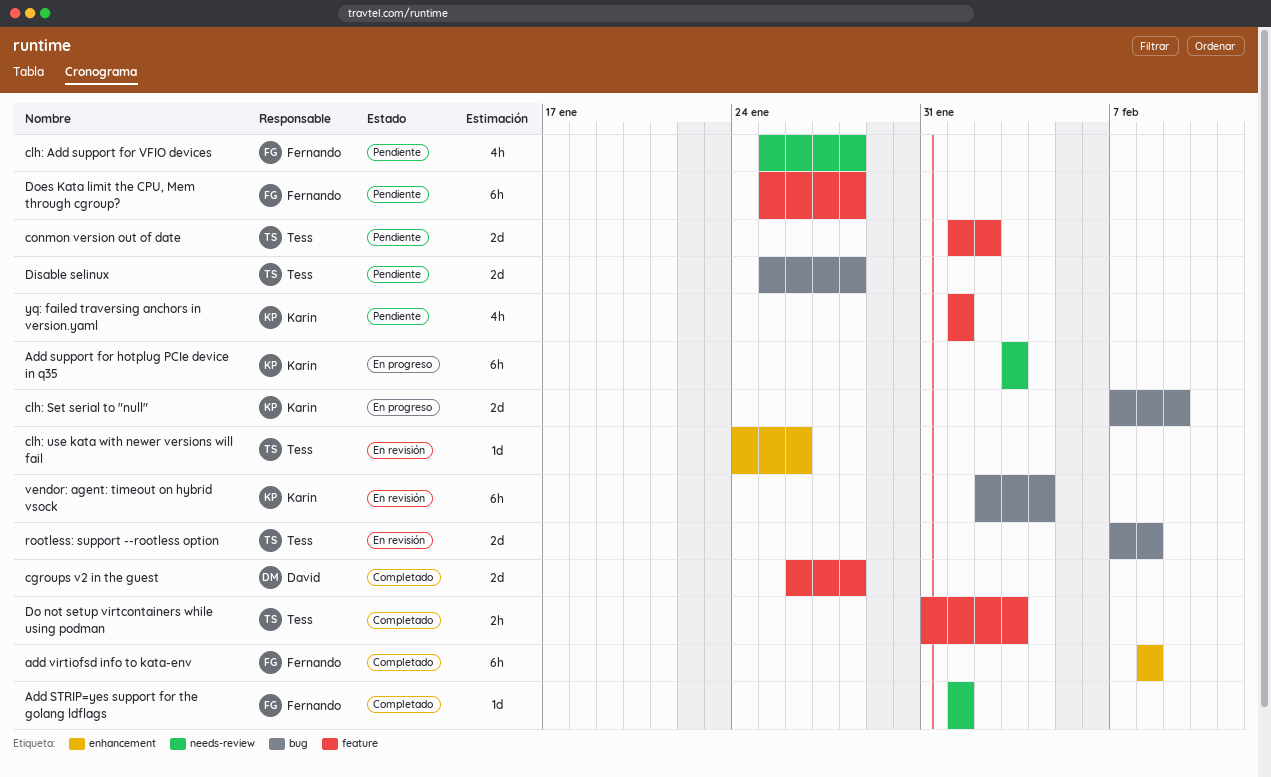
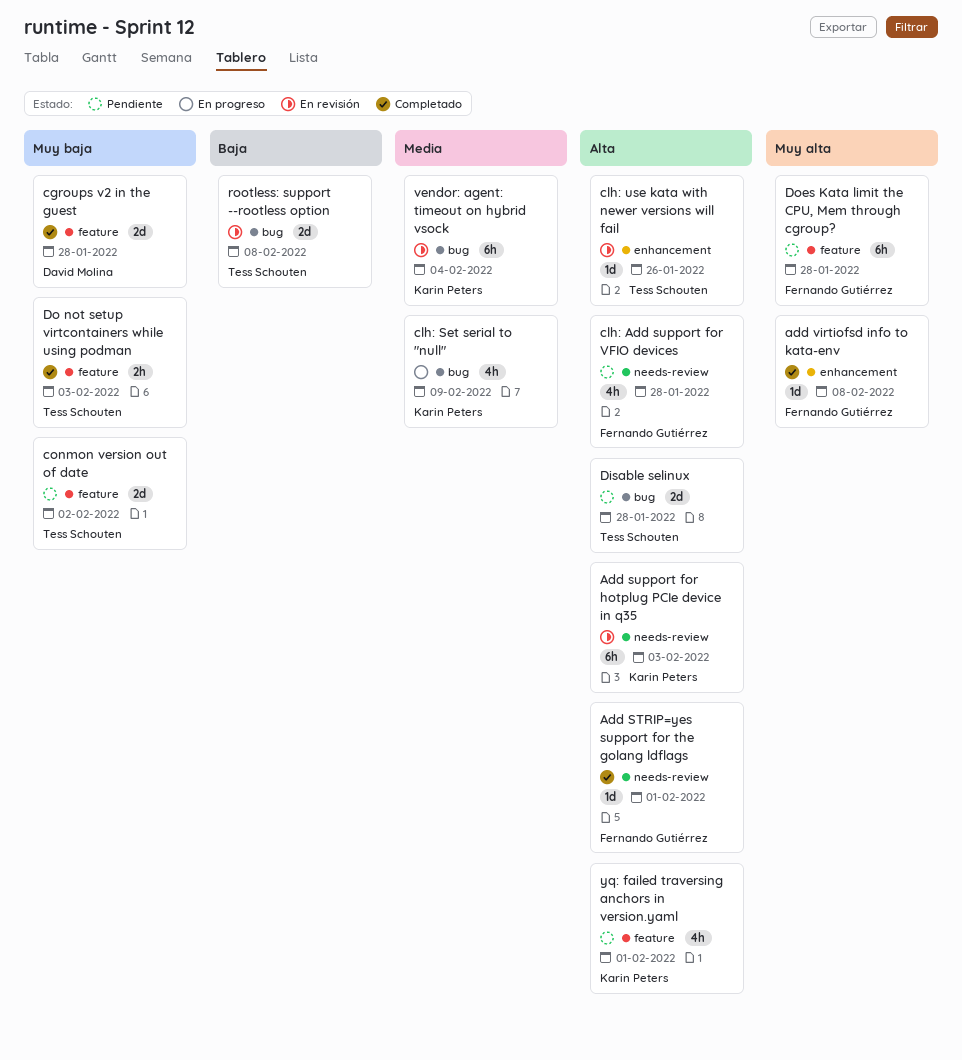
Add support for hotplug PCIe device in q35, status: En progreso -> En revisión
add virtiofsd info to kata-env, estimate: 6h -> 1d
clh: Set serial to "null", estimate: 2d -> 4h

